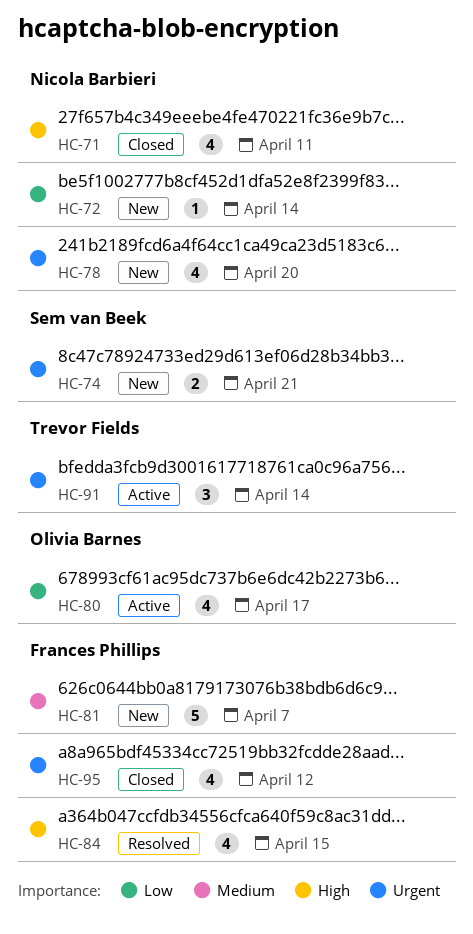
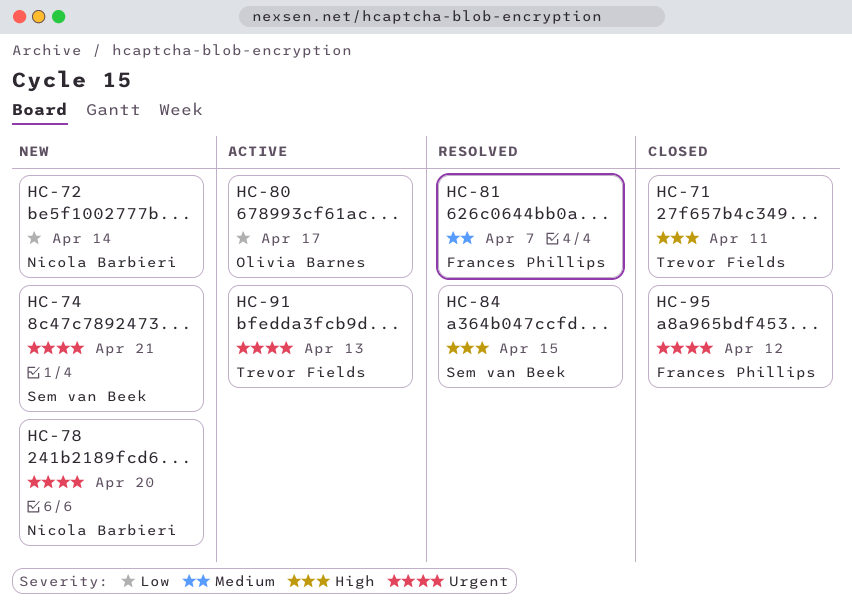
HC-71, owner: Nicola Barbieri -> Trevor Fields
HC-81, status: New -> Resolved
HC-84, owner: Frances Phillips -> Sem van Beek
HC-91, due: Apr 14 -> Apr 13

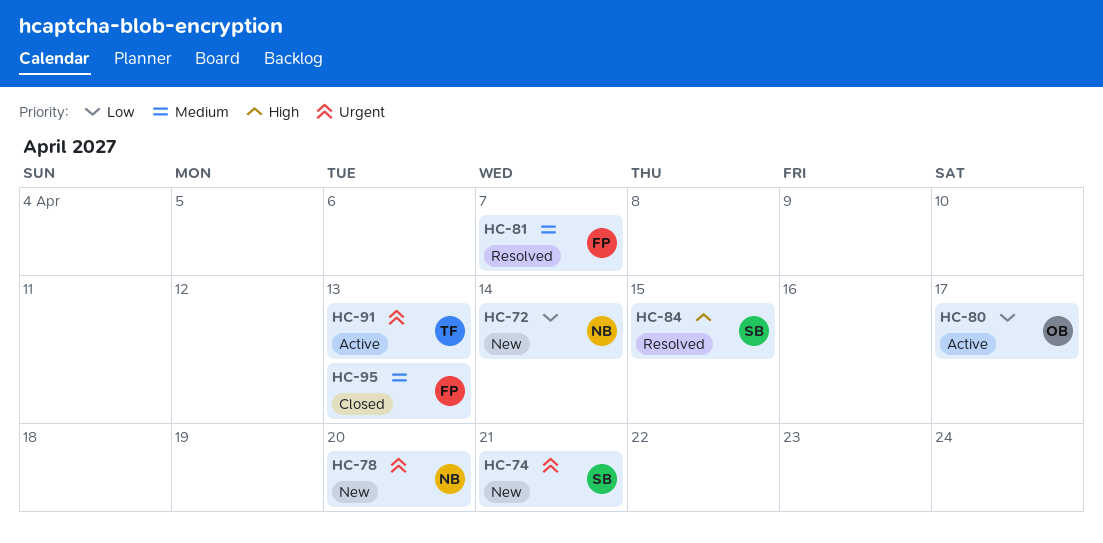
HC-71: present -> none
HC-95, priority: Urgent -> Medium
HC-95, due: Apr 12 -> Apr 13

